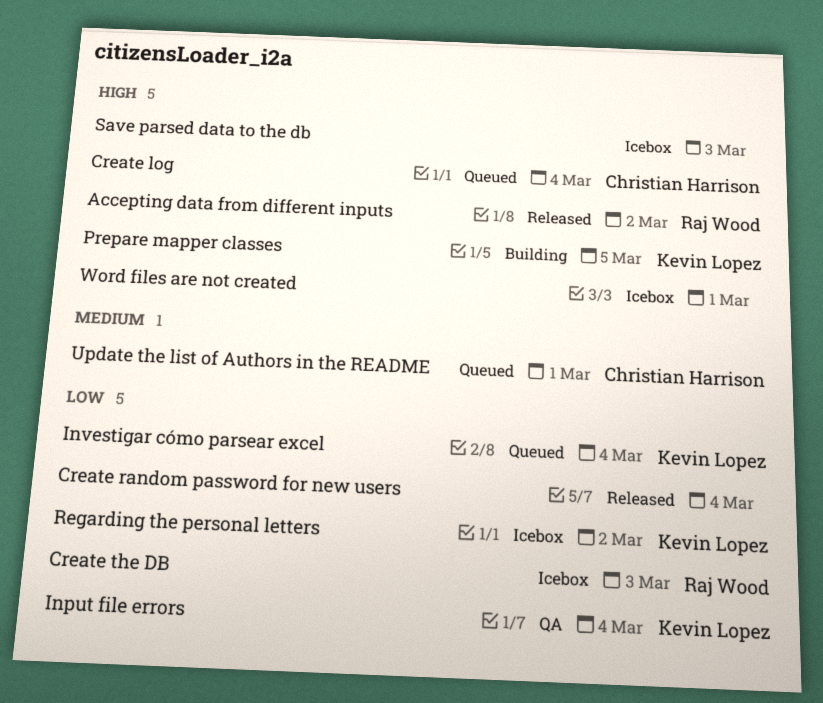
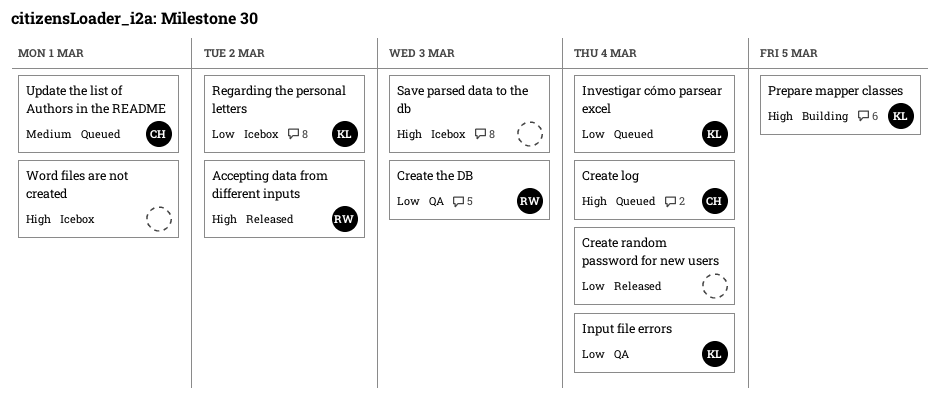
Create the DB, status: Icebox -> QA

